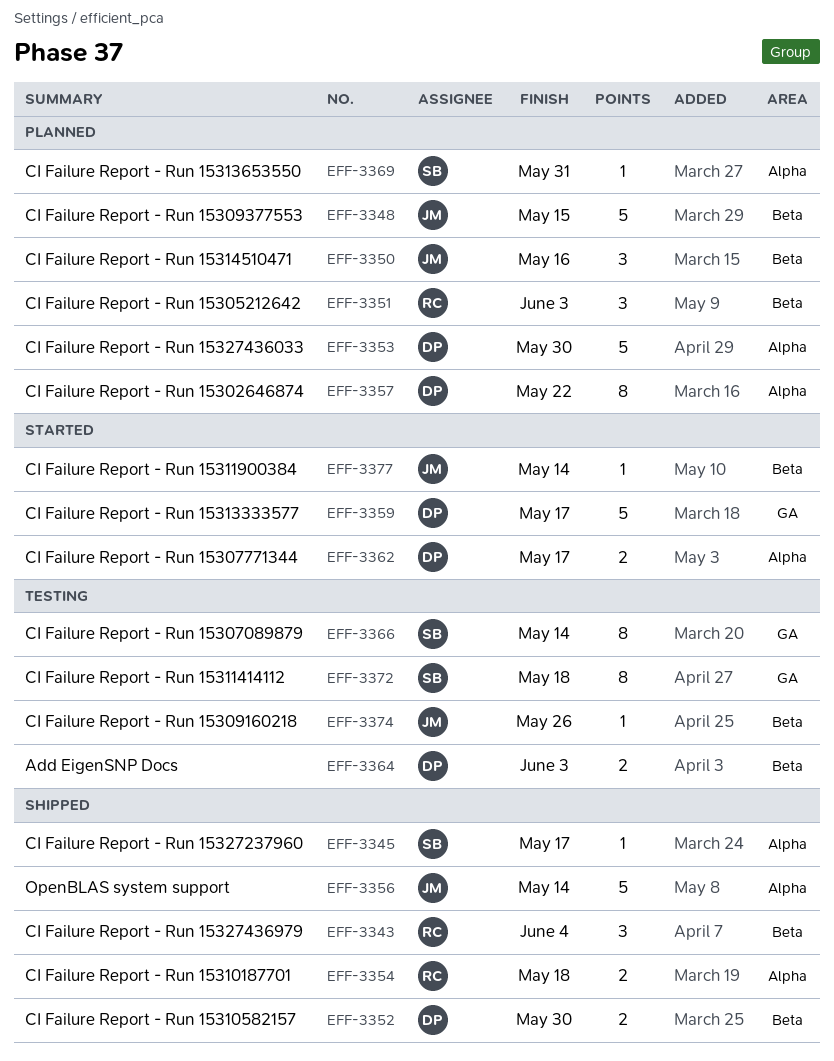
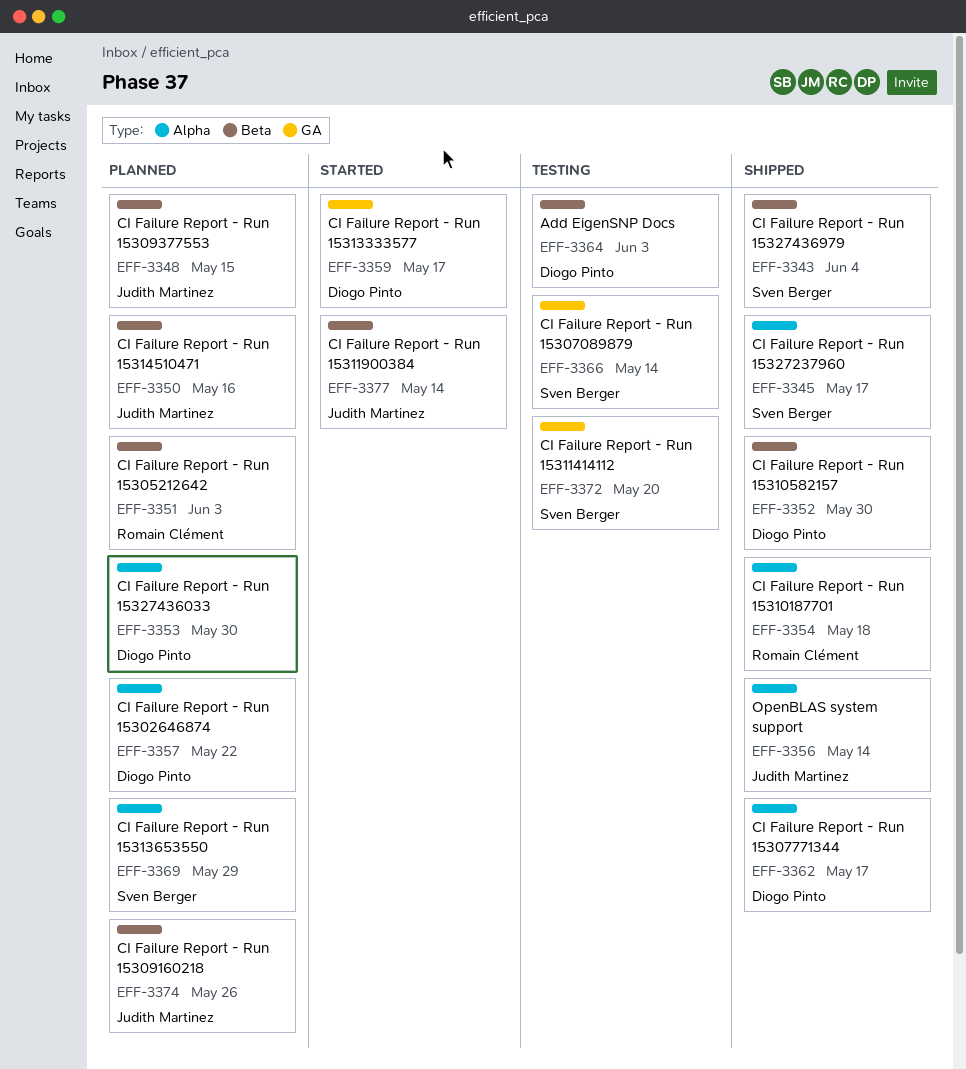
EFF-3343, owner: Romain Clément -> Sven Berger
EFF-3362, status: Started -> Shipped
EFF-3369, due: May 31 -> May 29
EFF-3372, due: May 18 -> May 20
EFF-3374, status: Testing -> Planned

